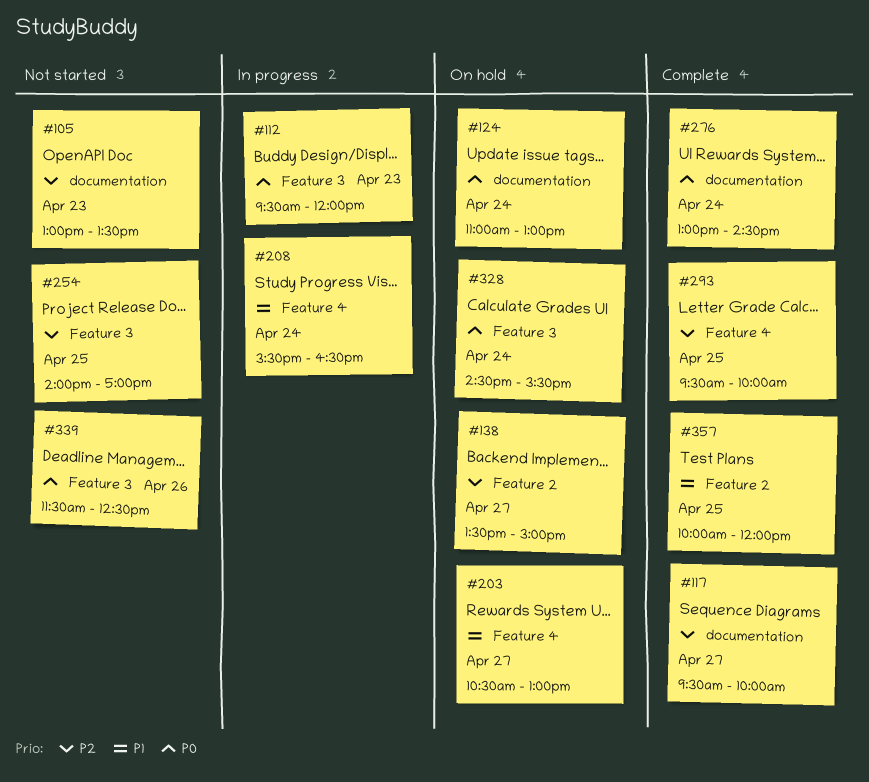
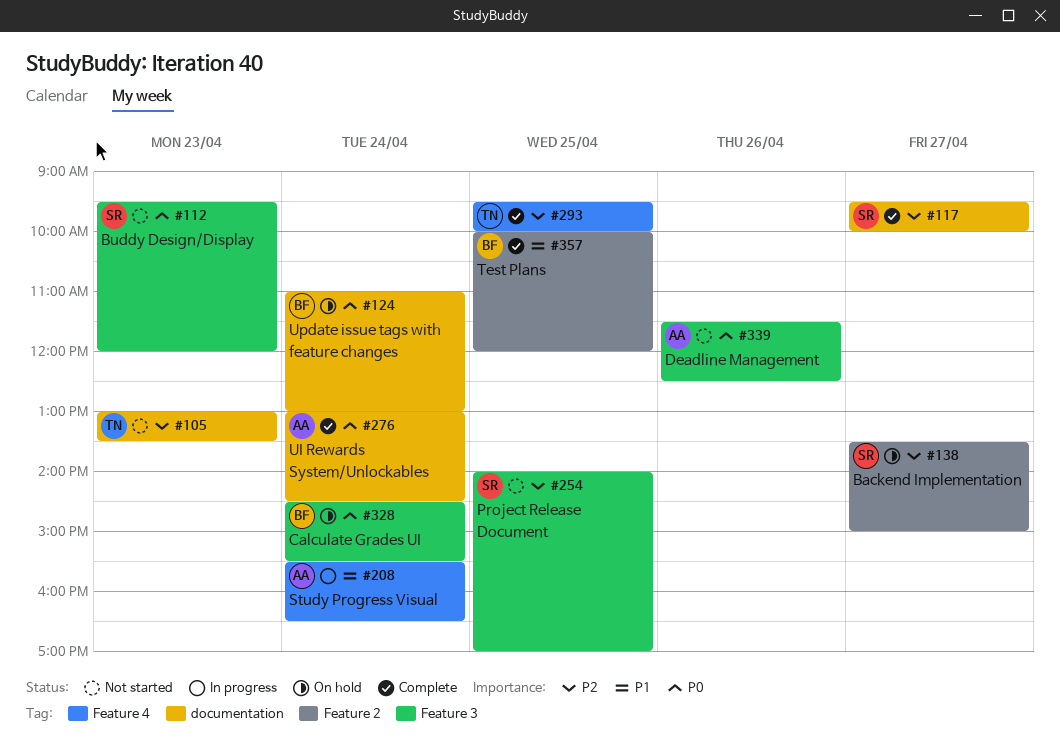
#112, status: In progress -> Not started
#203: present -> none

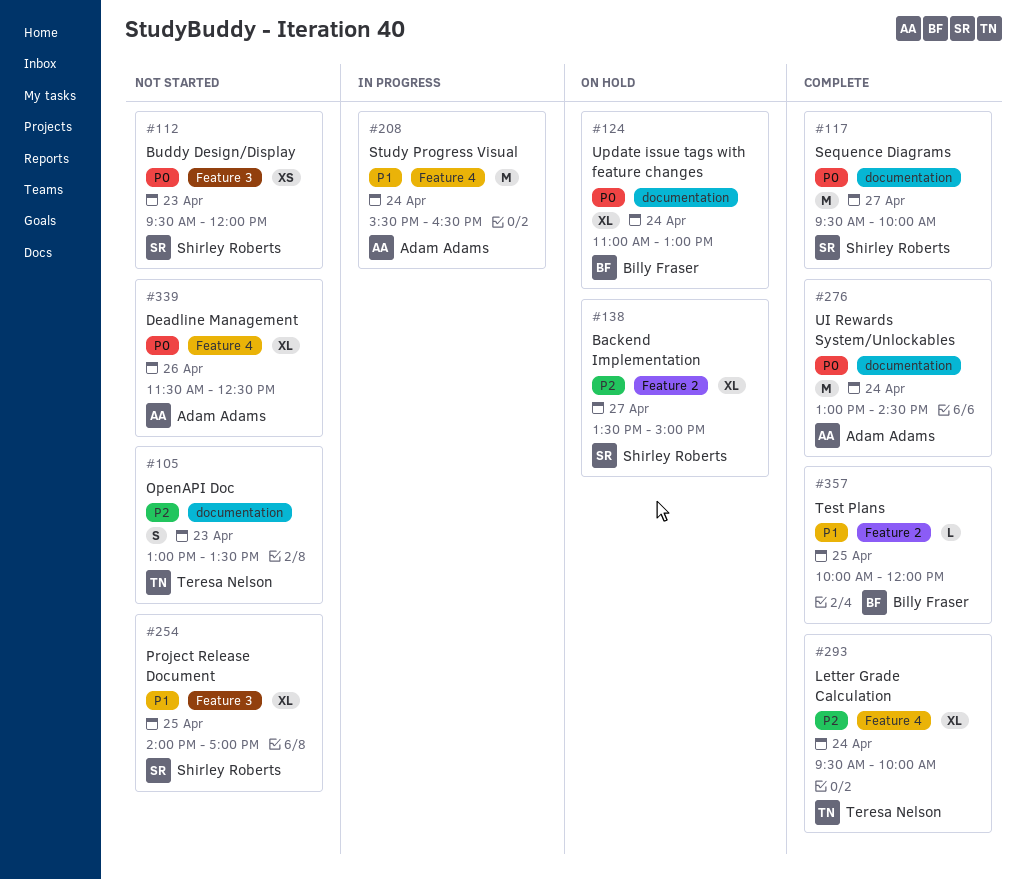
#117, priority: P2 -> P0
#254, priority: P2 -> P1
#293, day: Apr 25 -> Apr 24
#328: present -> none
#339, label: Feature 3 -> Feature 4

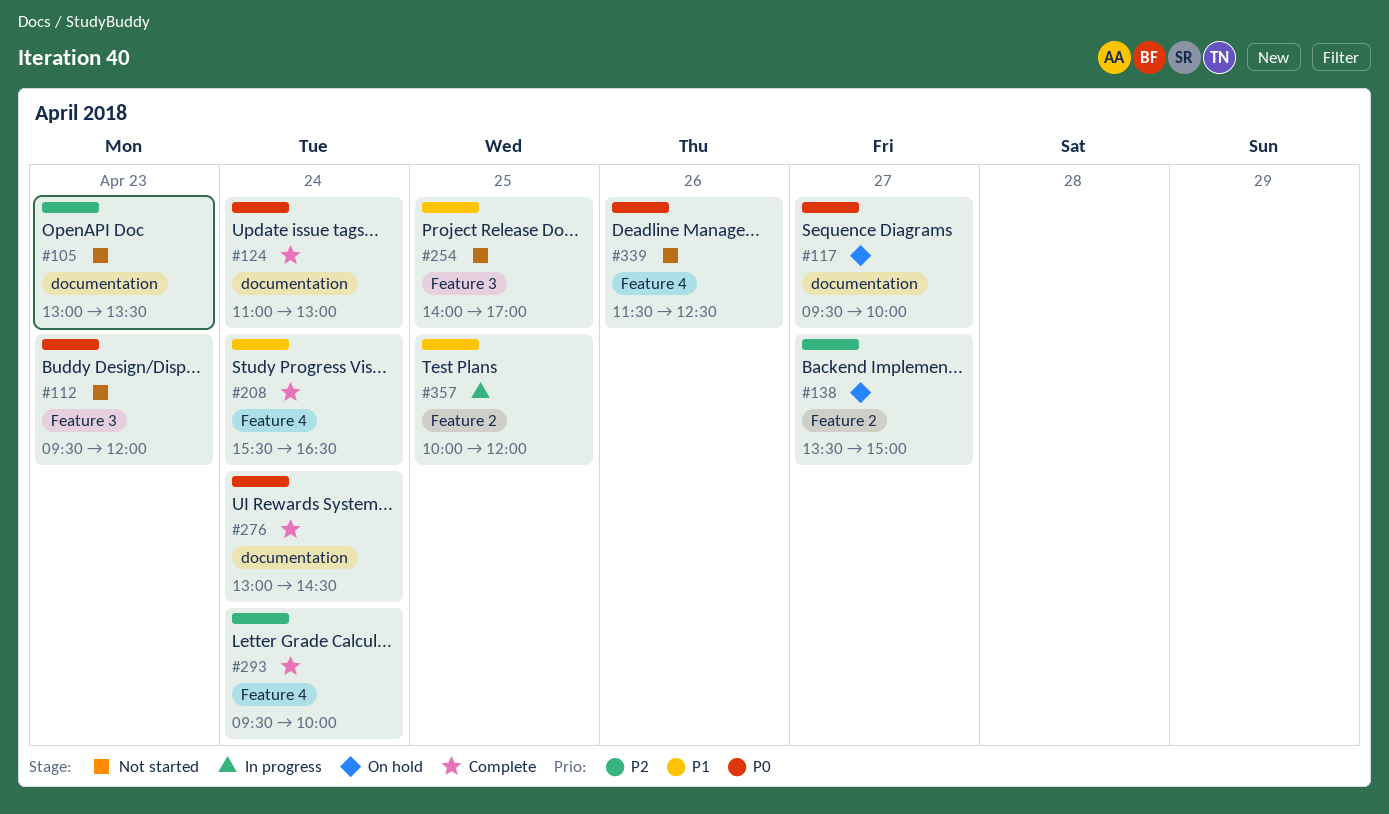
#117, status: Complete -> On hold
#124, status: On hold -> Complete
#208, status: In progress -> Complete
#357, status: Complete -> In progress

